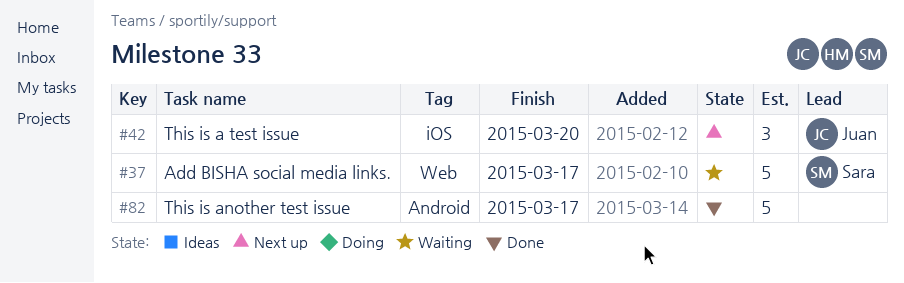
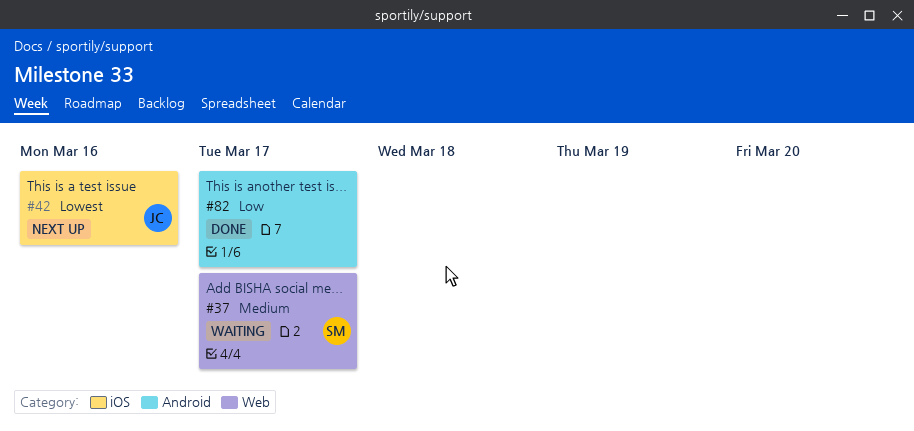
#42, due: Mar 20 -> Mar 16

